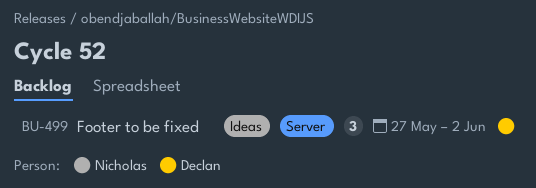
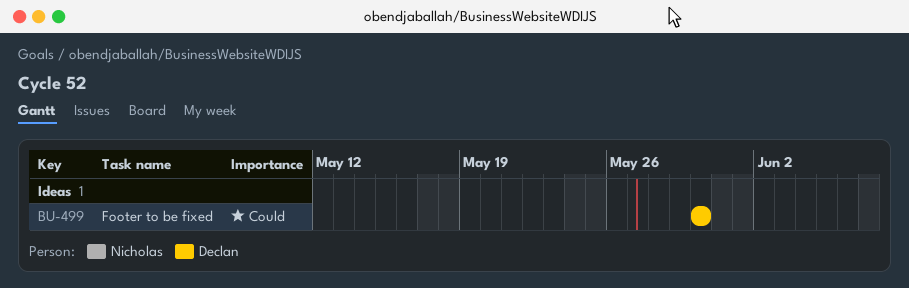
BU-499, start: May 27 -> May 30
BU-499, due: Jun 2 -> May 30

